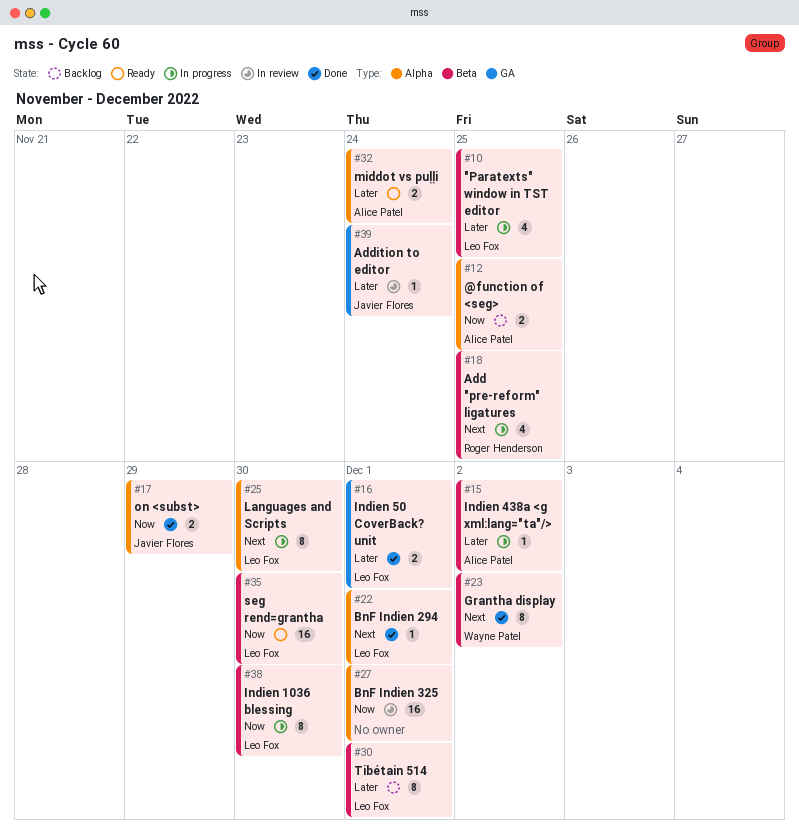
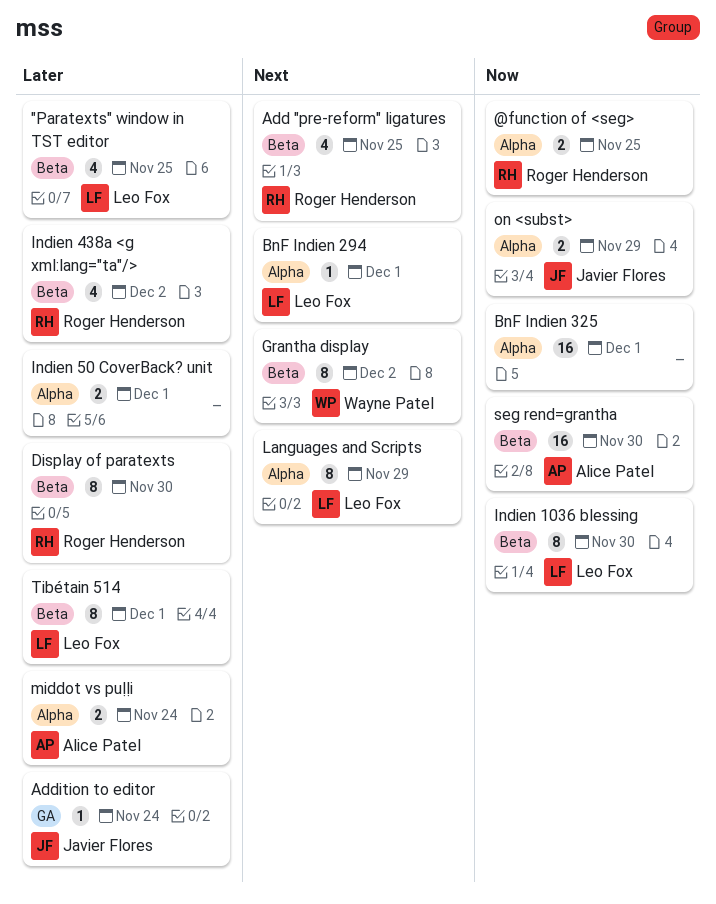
@function of <seg>, owner: Alice Patel -> Roger Henderson
Display of paratexts: none -> present
Indien 438a <g xml:lang="ta"/>, owner: Alice Patel -> Roger Henderson
Indien 438a <g xml:lang="ta"/>, estimate: 1 -> 4
Indien 50 CoverBack? unit, owner: Leo Fox -> none
Indien 50 CoverBack? unit, label: GA -> Alpha
Languages and Scripts, due: Nov 30 -> Nov 29
seg rend=grantha, owner: Leo Fox -> Alice Patel

